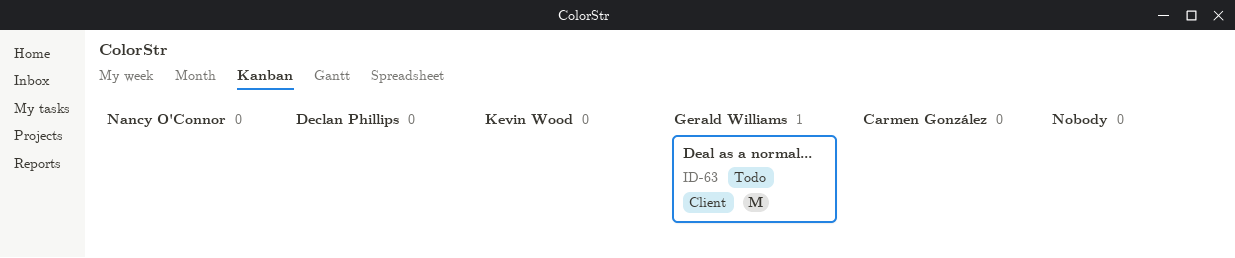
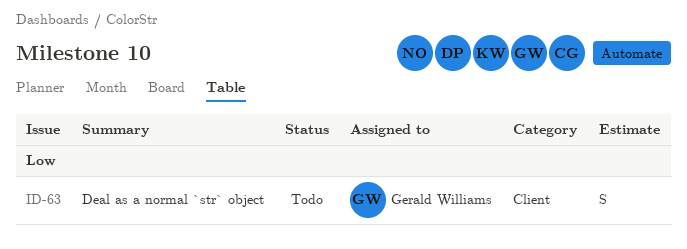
ID-63, estimate: M -> S

